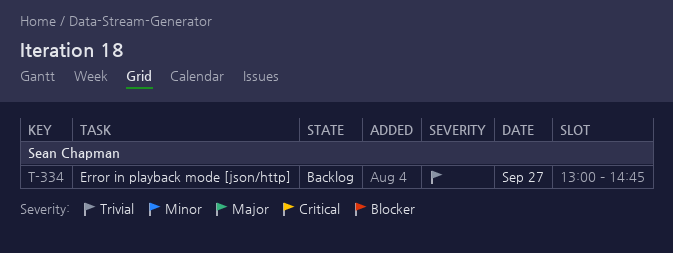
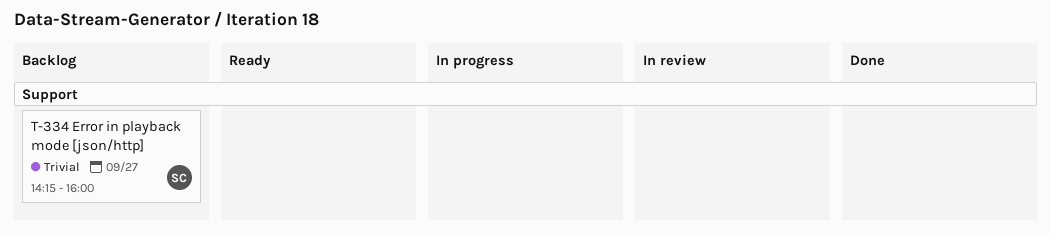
T-334, begins: 13:00 -> 14:15
T-334, ends: 14:45 -> 16:00

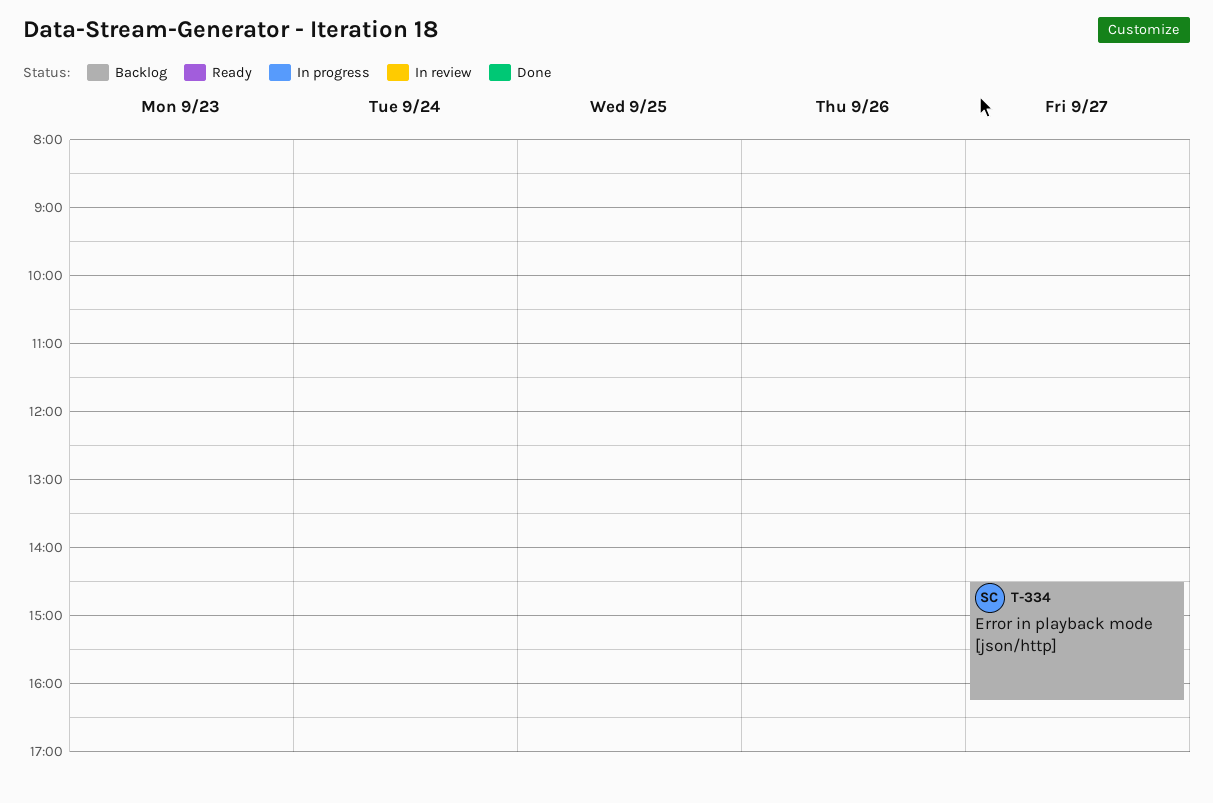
T-334, begins: 14:15 -> 14:30
T-334, ends: 16:00 -> 16:15

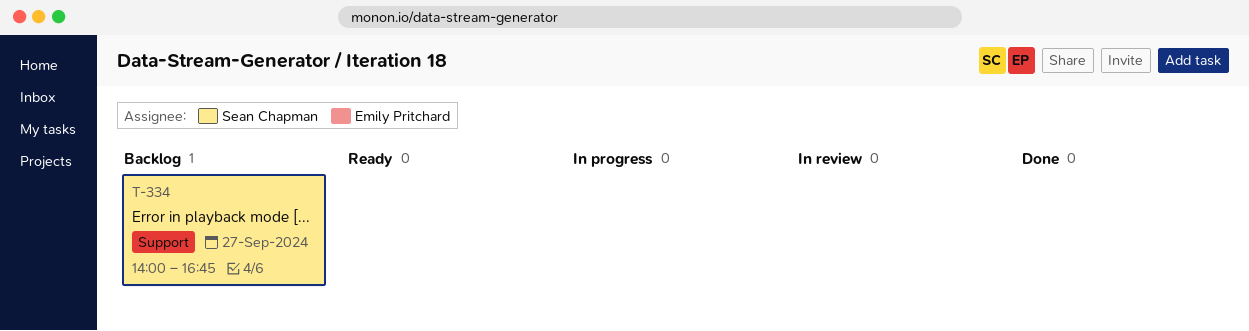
T-334, begins: 14:30 -> 14:00
T-334, ends: 16:15 -> 16:45

